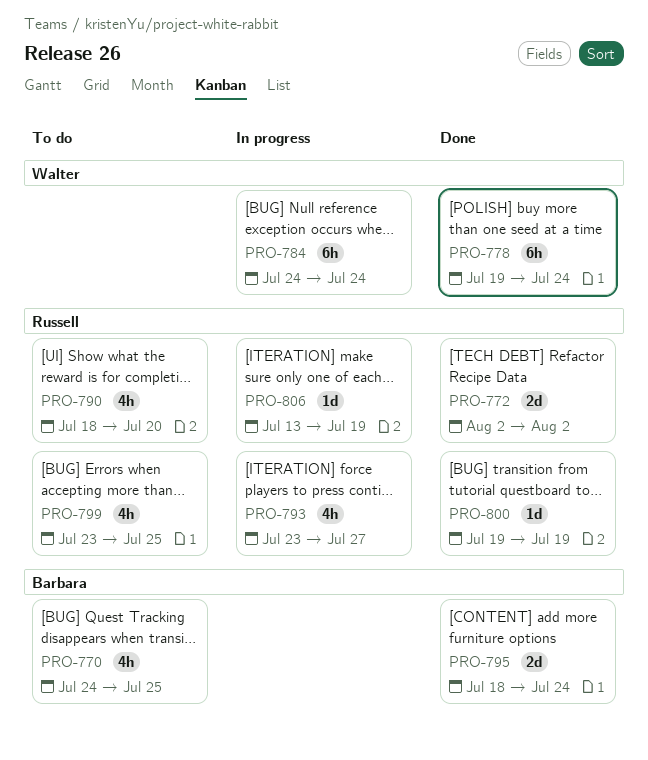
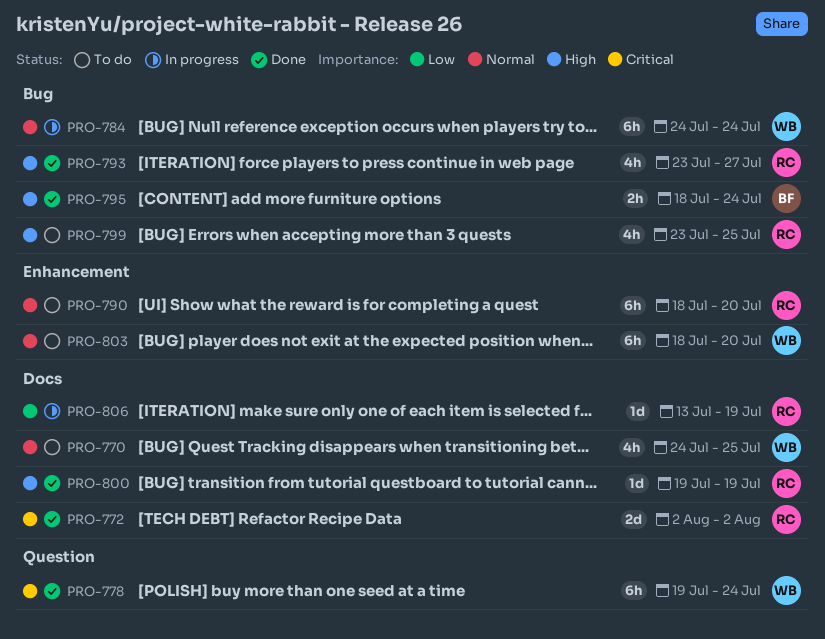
PRO-770, owner: Barbara -> Walter
PRO-790, estimate: 4h -> 6h
PRO-793, status: In progress -> Done
PRO-795, estimate: 2d -> 2h
PRO-803: none -> present

